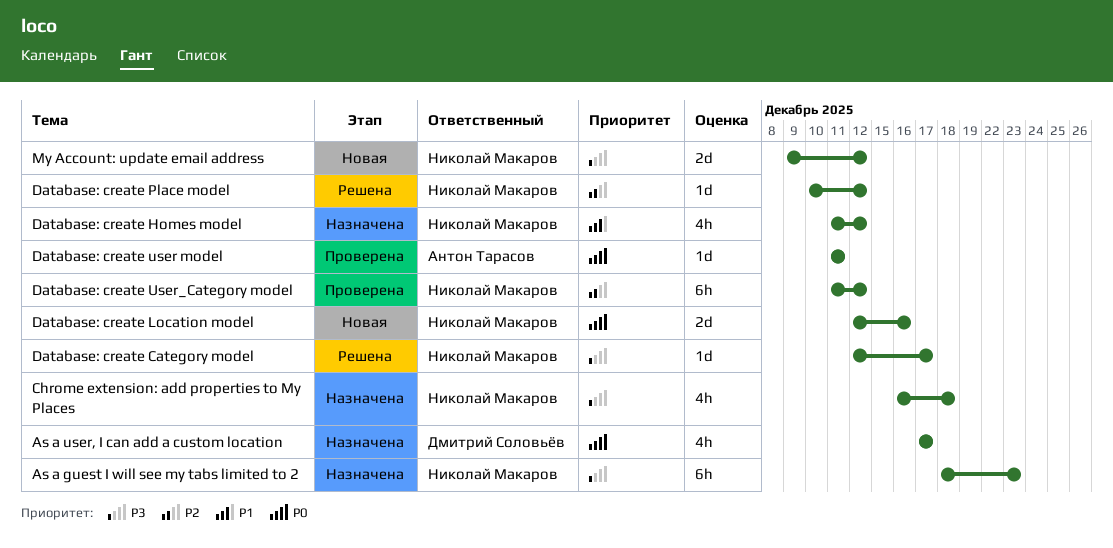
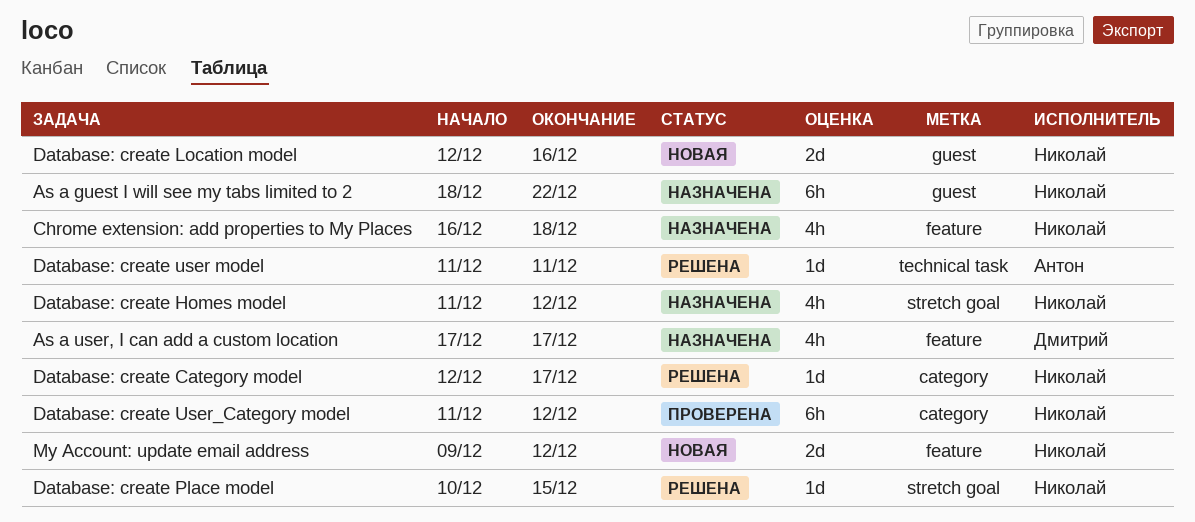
As a guest I will see my tabs limited to 2, due: Dec 23 -> Dec 22
Database: create Place model, due: Dec 12 -> Dec 15
Database: create user model, status: Проверена -> Решена

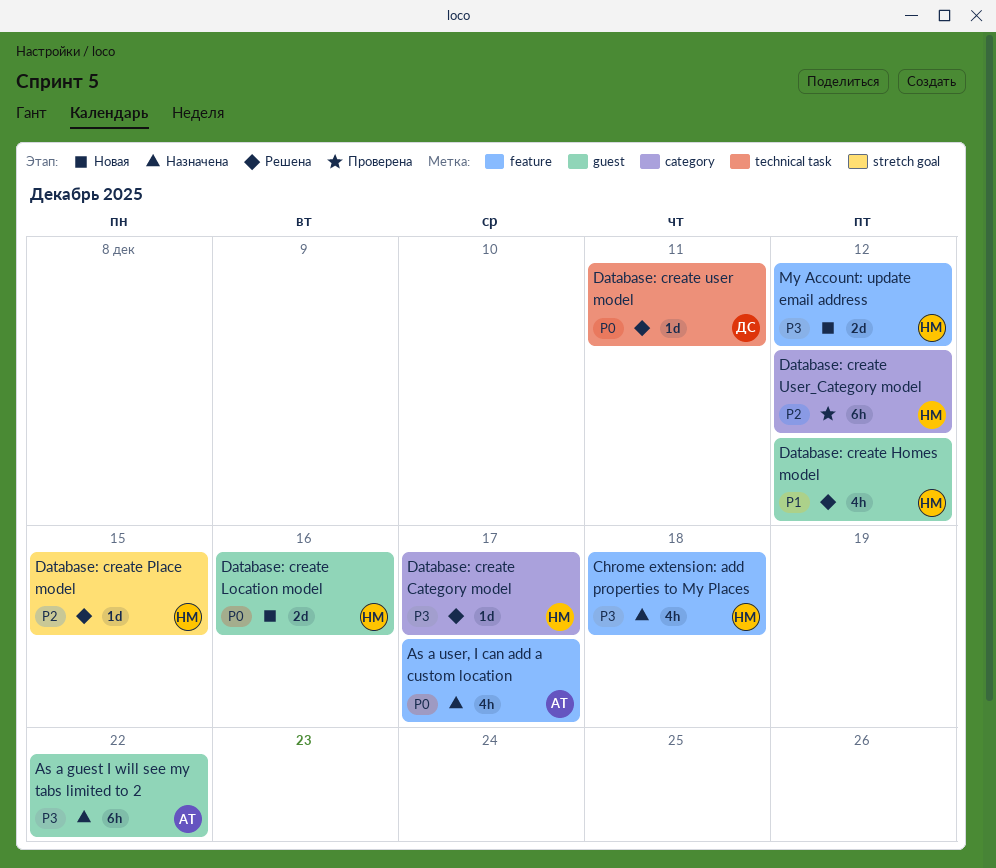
As a guest I will see my tabs limited to 2, owner: Николай -> Антон
As a user, I can add a custom location, owner: Дмитрий -> Антон
Database: create Homes model, status: Назначена -> Решена
Database: create Homes model, label: stretch goal -> guest
Database: create user model, owner: Антон -> Дмитрий

